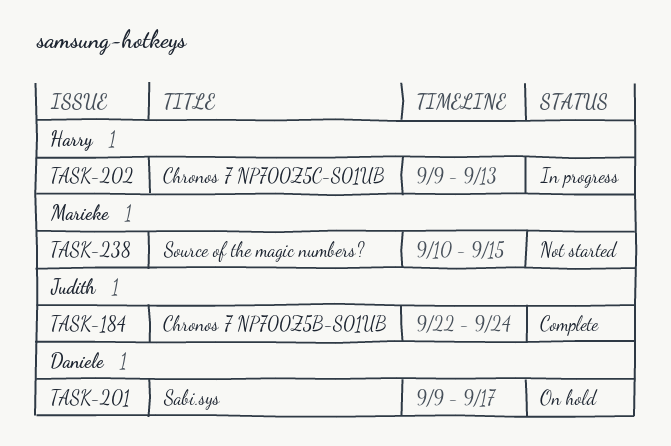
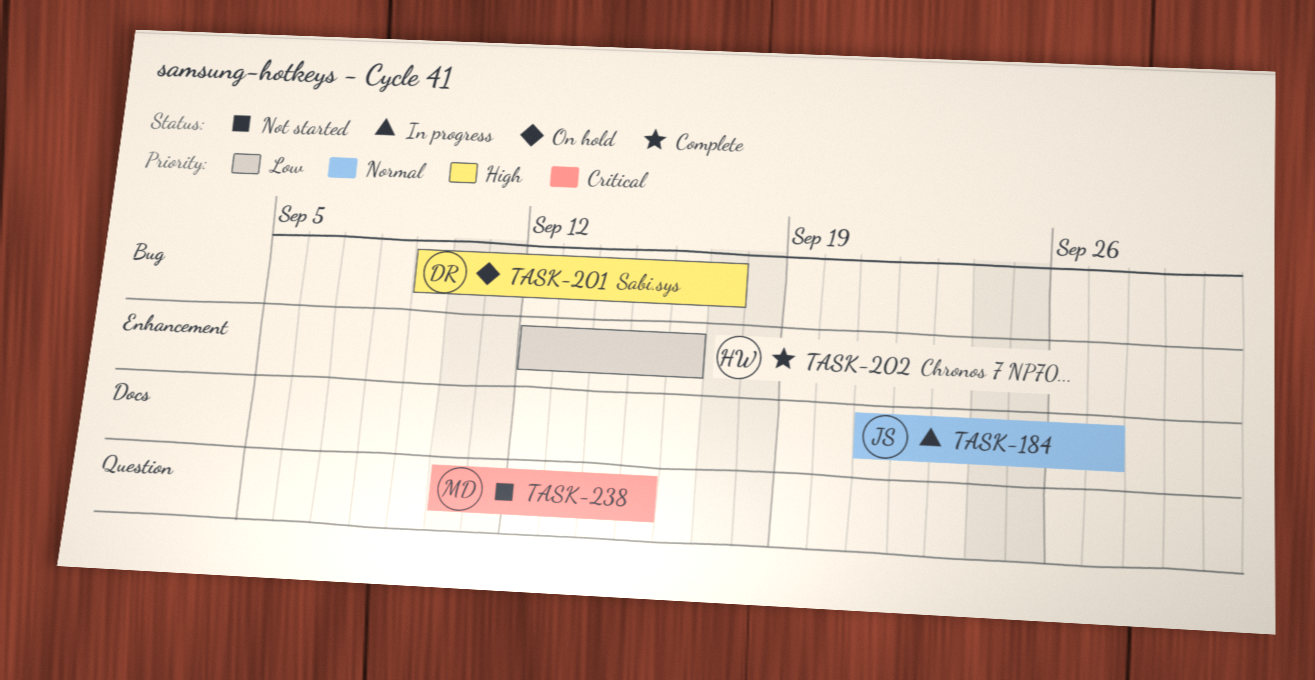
TASK-184, status: Complete -> In progress
TASK-184, start: Sep 22 -> Sep 21
TASK-184, due: Sep 24 -> Sep 27
TASK-202, status: In progress -> Complete
TASK-202, start: Sep 9 -> Sep 12
TASK-202, due: Sep 13 -> Sep 16

